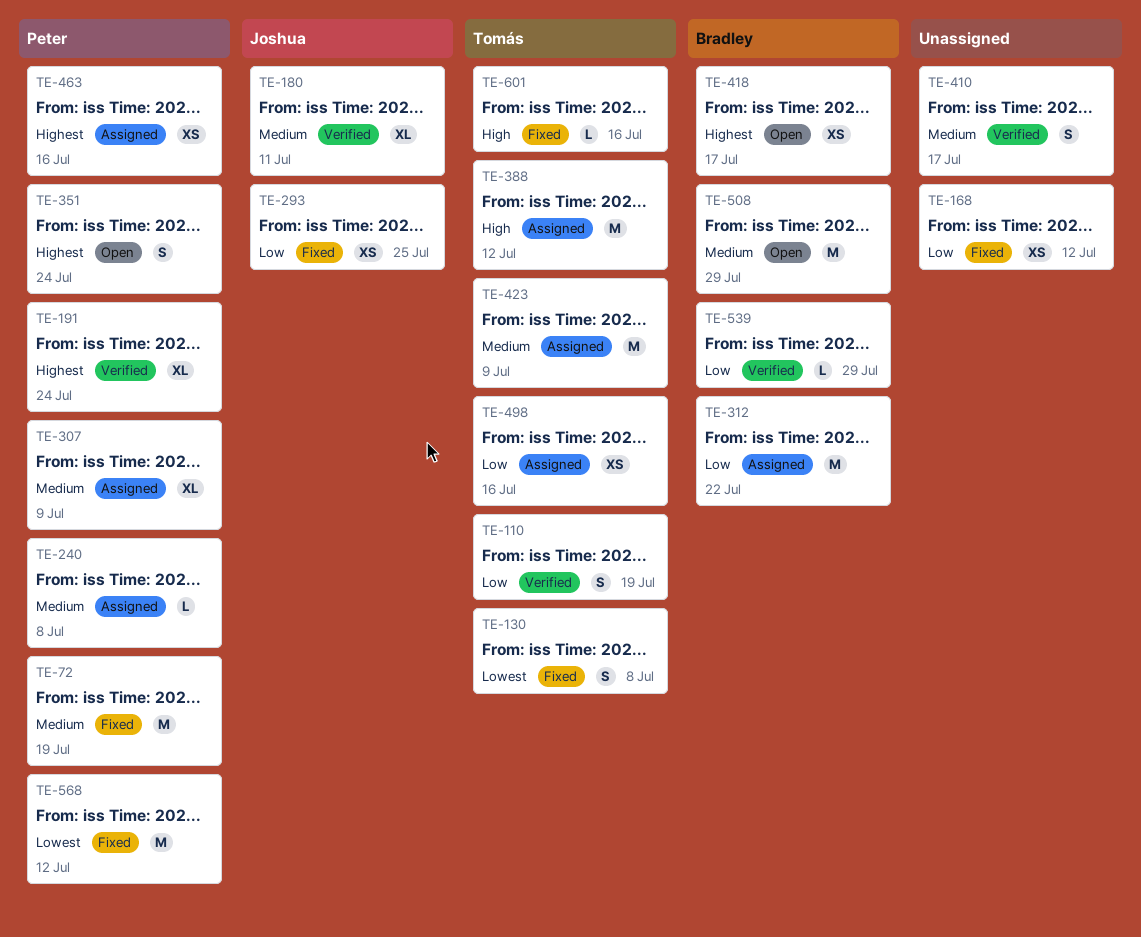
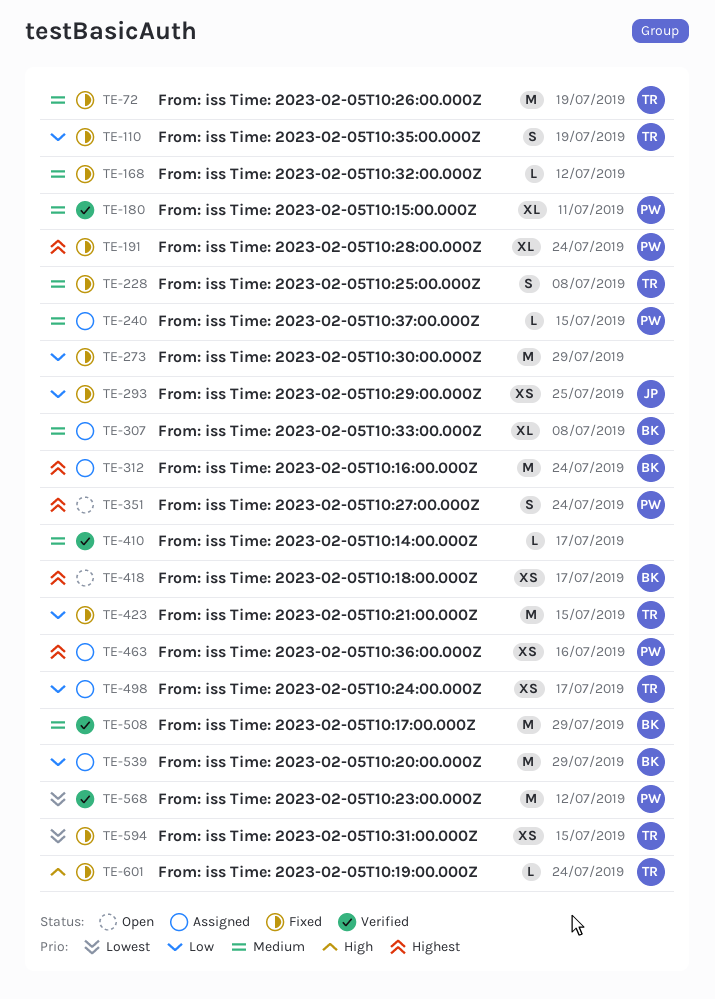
TE-72, owner: Peter -> Tomás
TE-110, status: Verified -> Fixed
TE-130: present -> none
TE-168, priority: Low -> Medium
TE-168, estimate: XS -> L
TE-180, owner: Joshua -> Peter
TE-191, status: Verified -> Fixed
TE-228: none -> present
TE-240, due: Jul 8 -> Jul 15
TE-273: none -> present
TE-307, owner: Peter -> Bradley
TE-307, due: Jul 9 -> Jul 8
TE-312, priority: Low -> Highest
TE-312, due: Jul 22 -> Jul 24
TE-388: present -> none
TE-410, estimate: S -> L
TE-423, status: Assigned -> Fixed
TE-423, priority: Medium -> Low
TE-423, due: Jul 9 -> Jul 15
TE-498, due: Jul 16 -> Jul 17
TE-508, status: Open -> Verified
TE-539, status: Verified -> Assigned
TE-539, estimate: L -> M
TE-568, status: Fixed -> Verified
TE-594: none -> present
TE-601, due: Jul 16 -> Jul 24

